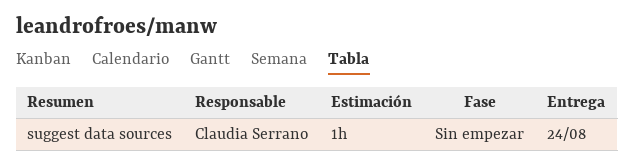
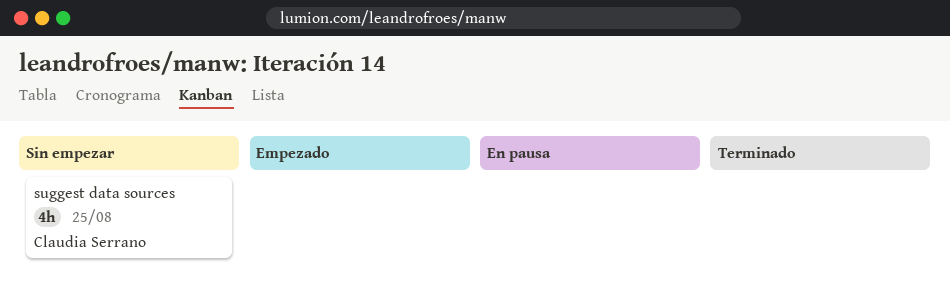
suggest data sources, estimate: 1h -> 4h
suggest data sources, due: Aug 24 -> Aug 25

